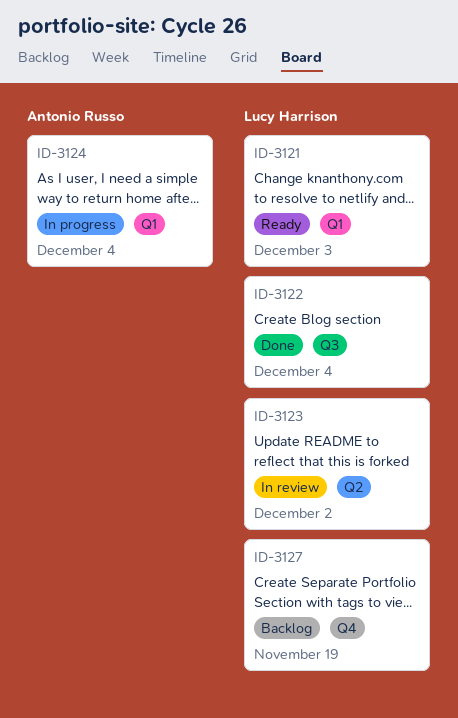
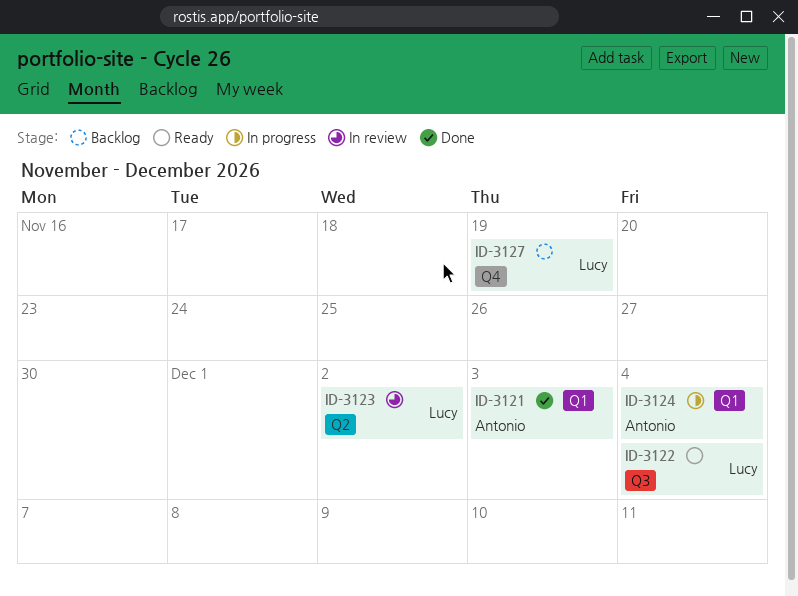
ID-3121, status: Ready -> Done
ID-3121, owner: Lucy Harrison -> Antonio Russo
ID-3122, status: Done -> Ready

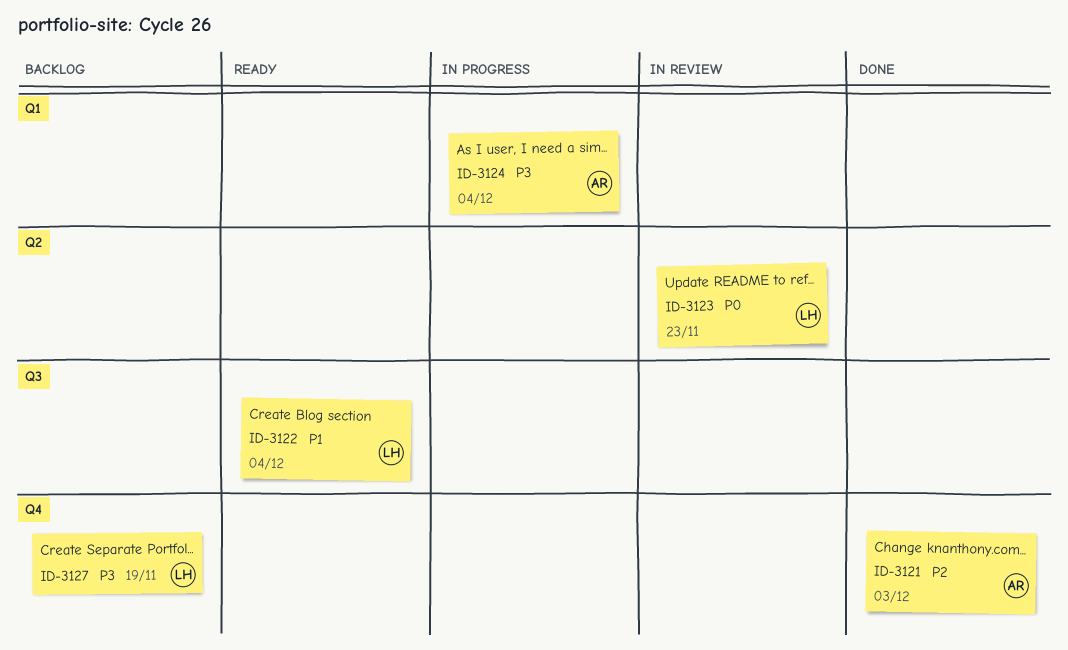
ID-3121, label: Q1 -> Q4
ID-3123, due: Dec 2 -> Nov 23

